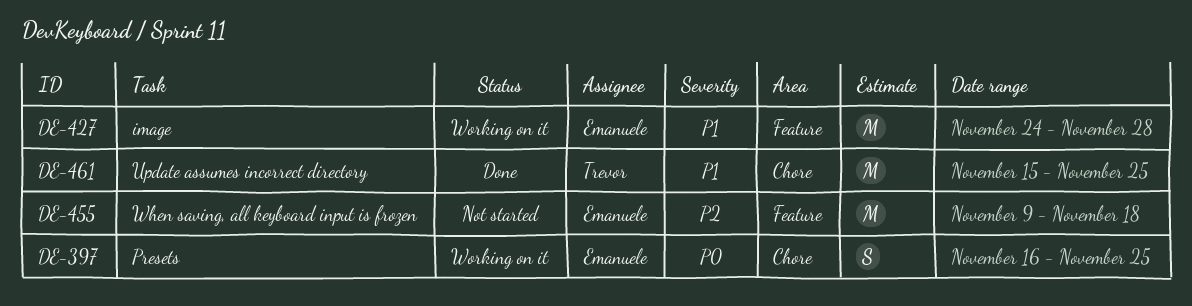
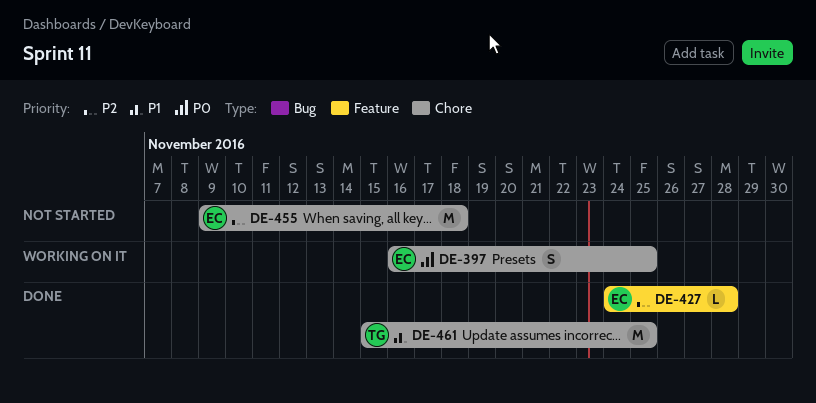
DE-427, status: Working on it -> Done
DE-427, priority: P1 -> P2
DE-427, estimate: M -> L
DE-455, label: Feature -> Chore

